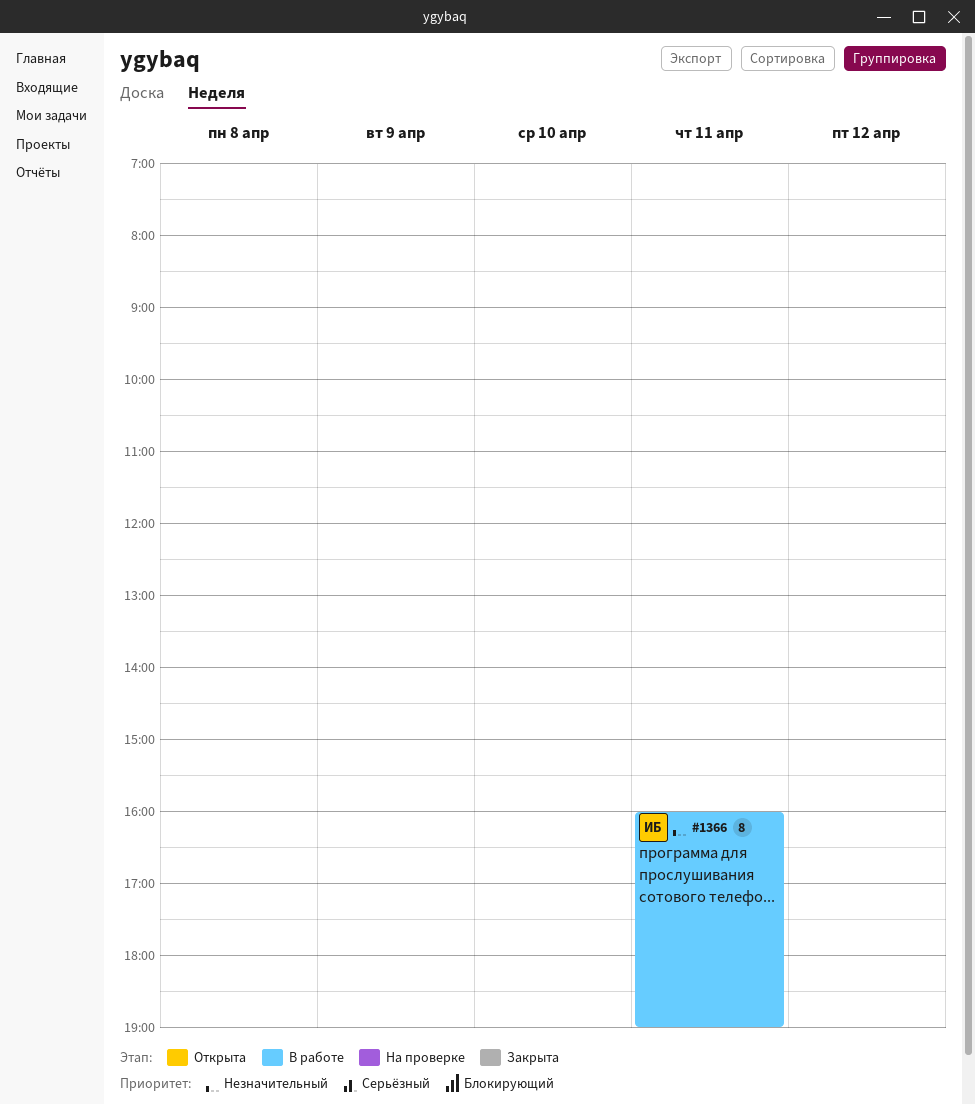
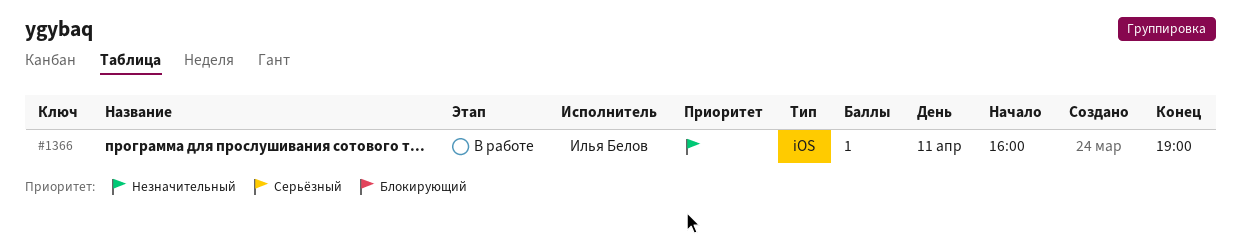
#1366, estimate: 8 -> 1

